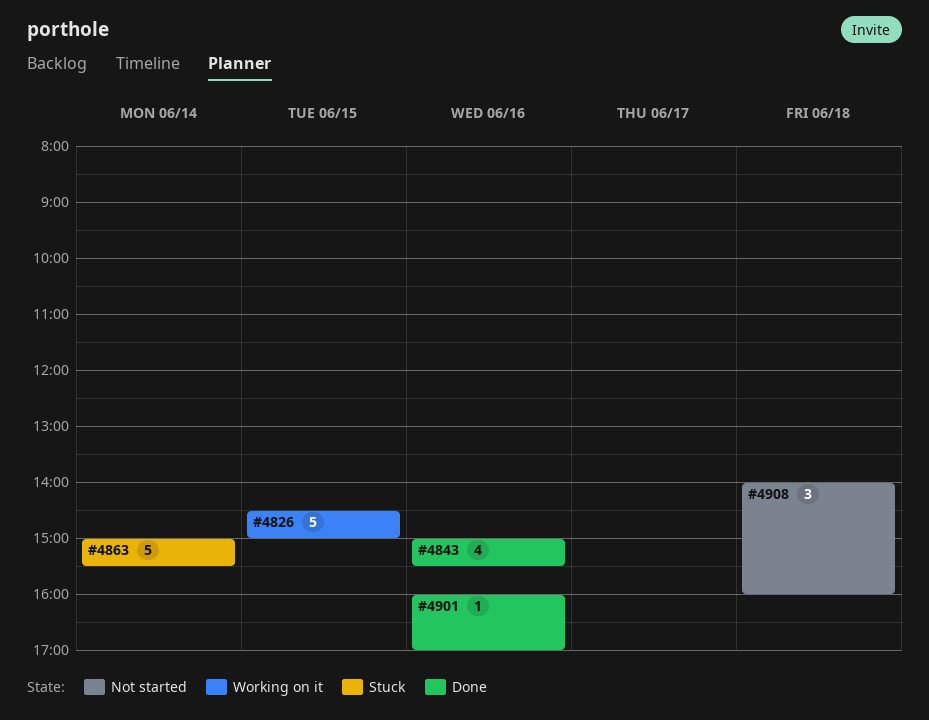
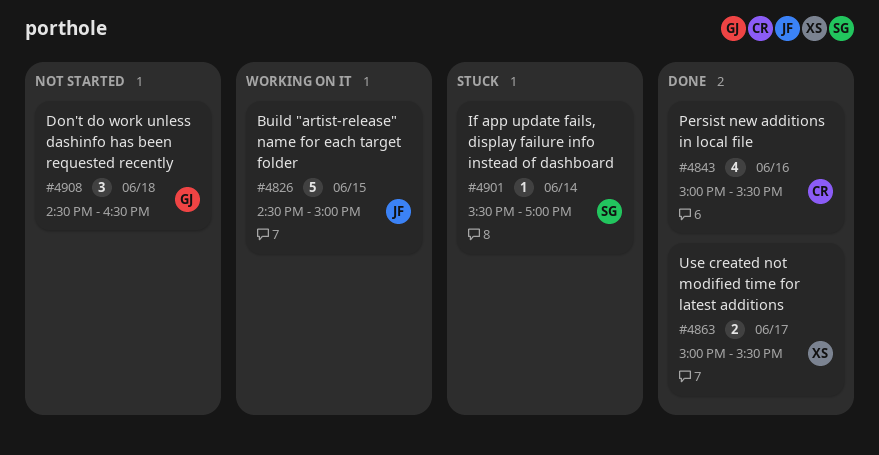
#4863, status: Stuck -> Done
#4863, estimate: 5 -> 2
#4863, day: Jun 14 -> Jun 17
#4901, status: Done -> Stuck
#4901, day: Jun 16 -> Jun 14
#4901, begins: 16:00 -> 15:30
#4908, begins: 14:00 -> 14:30
#4908, ends: 16:00 -> 16:30

